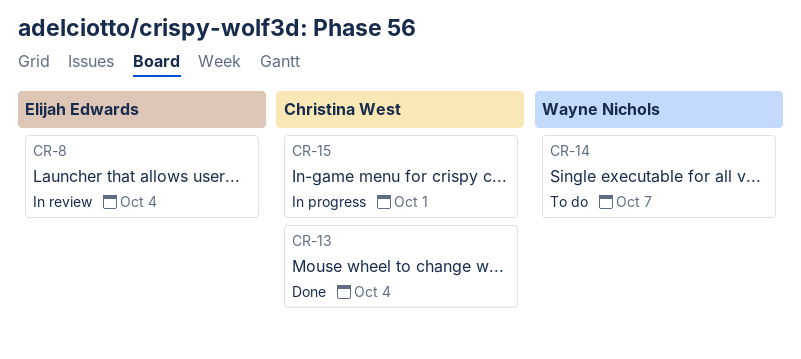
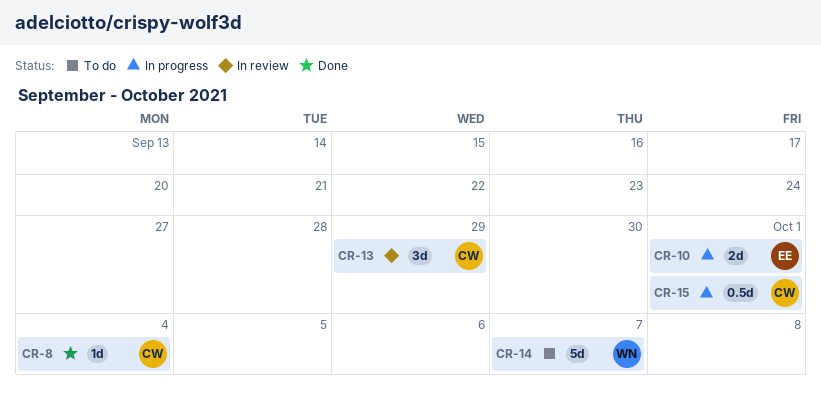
CR-8, status: In review -> Done
CR-8, owner: Elijah Edwards -> Christina West
CR-10: none -> present
CR-13, status: Done -> In review
CR-13, due: Oct 4 -> Sep 29

